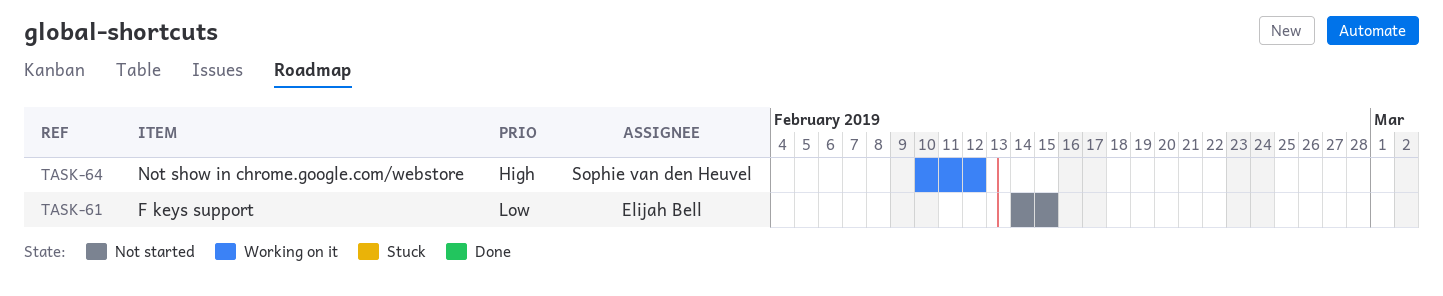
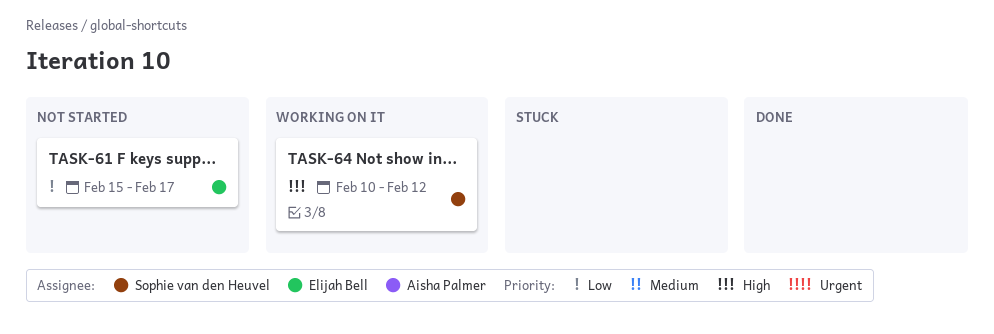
TASK-61, start: Feb 14 -> Feb 15
TASK-61, due: Feb 15 -> Feb 17

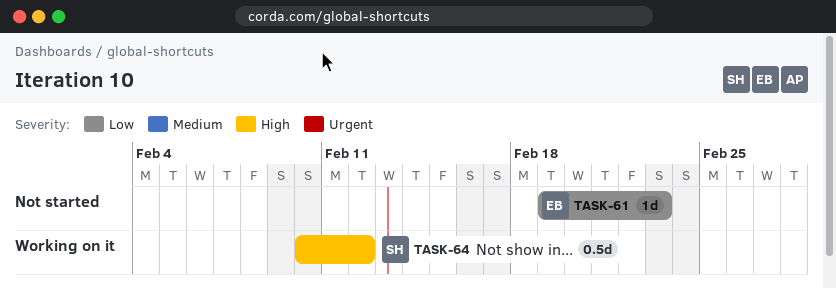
TASK-61, start: Feb 15 -> Feb 19
TASK-61, due: Feb 17 -> Feb 23

